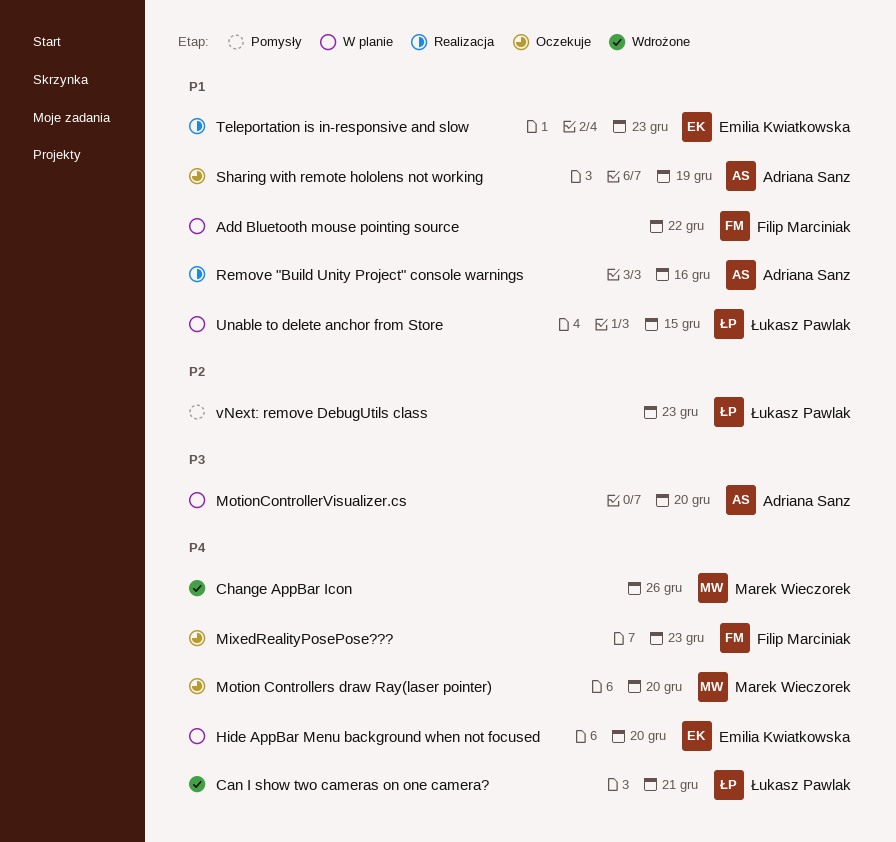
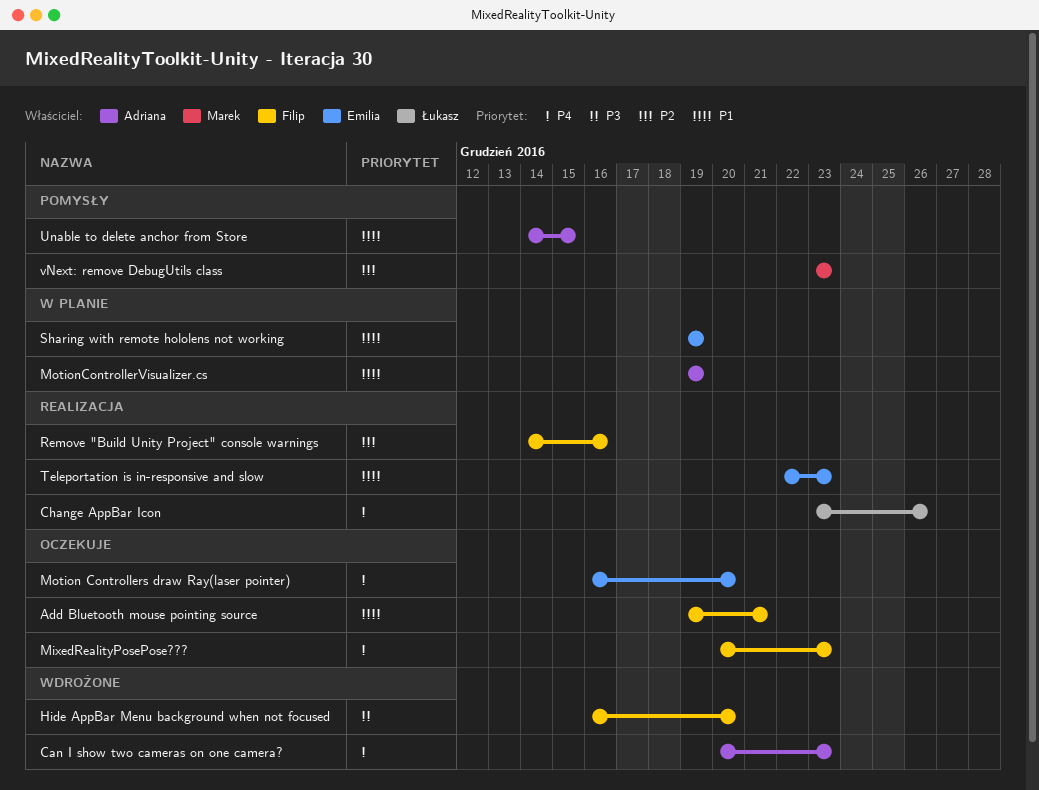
Add Bluetooth mouse pointing source, status: W planie -> Oczekuje
Add Bluetooth mouse pointing source, due: Dec 22 -> Dec 21
Can I show two cameras on one camera?, owner: Łukasz Pawlak -> Adriana Sanz
Can I show two cameras on one camera?, due: Dec 21 -> Dec 23
Change AppBar Icon, status: Wdrożone -> Realizacja
Change AppBar Icon, owner: Marek Wieczorek -> Łukasz Pawlak
Hide AppBar Menu background when not focused, status: W planie -> Wdrożone
Hide AppBar Menu background when not focused, owner: Emilia Kwiatkowska -> Filip Marciniak
Hide AppBar Menu background when not focused, priority: P4 -> P3
Motion Controllers draw Ray(laser pointer), owner: Marek Wieczorek -> Emilia Kwiatkowska
MotionControllerVisualizer.cs, priority: P3 -> P1
MotionControllerVisualizer.cs, due: Dec 20 -> Dec 19
Remove "Build Unity Project" console warnings, owner: Adriana Sanz -> Filip Marciniak
Remove "Build Unity Project" console warnings, priority: P1 -> P2
Sharing with remote hololens not working, status: Oczekuje -> W planie
Sharing with remote hololens not working, owner: Adriana Sanz -> Emilia Kwiatkowska
Unable to delete anchor from Store, status: W planie -> Pomysły
Unable to delete anchor from Store, owner: Łukasz Pawlak -> Adriana Sanz
vNext: remove DebugUtils class, owner: Łukasz Pawlak -> Marek Wieczorek

